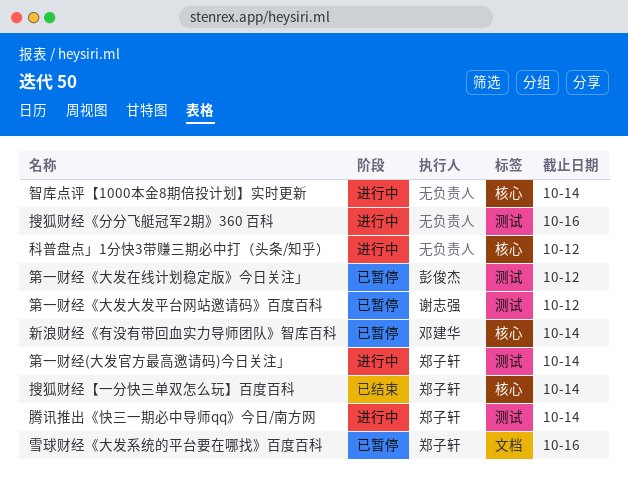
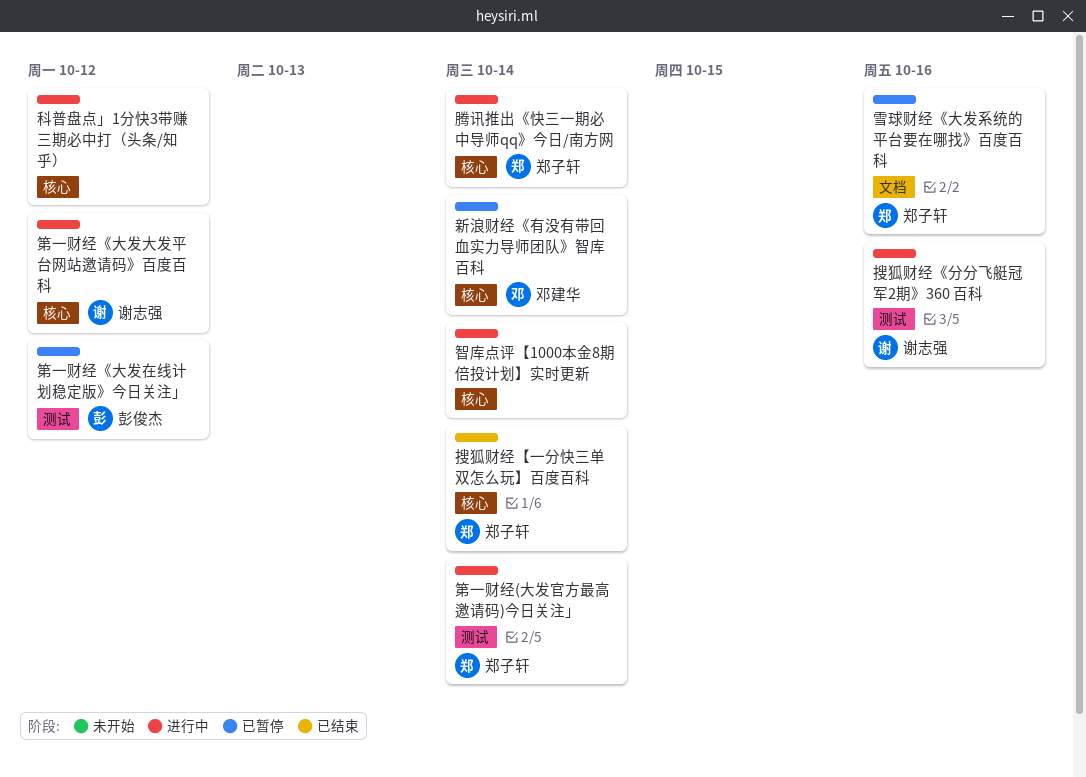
搜狐财经《分分飞艇冠军2期》360 百科, owner: none -> 谢志强
第一财经《大发大发平台网站邀请码》百度百科, status: 已暂停 -> 进行中
第一财经《大发大发平台网站邀请码》百度百科, label: 测试 -> 核心
腾讯推出《快三一期必中导师qq》今日/南方网, label: 测试 -> 核心

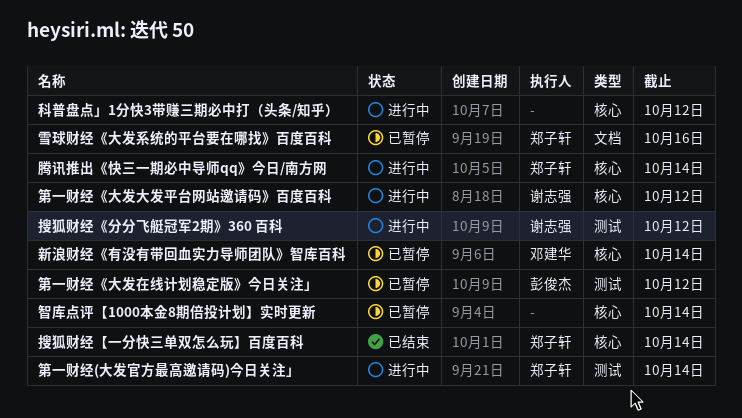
搜狐财经《分分飞艇冠军2期》360 百科, due: Oct 16 -> Oct 12
智库点评【1000本金8期倍投计划】实时更新, status: 进行中 -> 已暂停

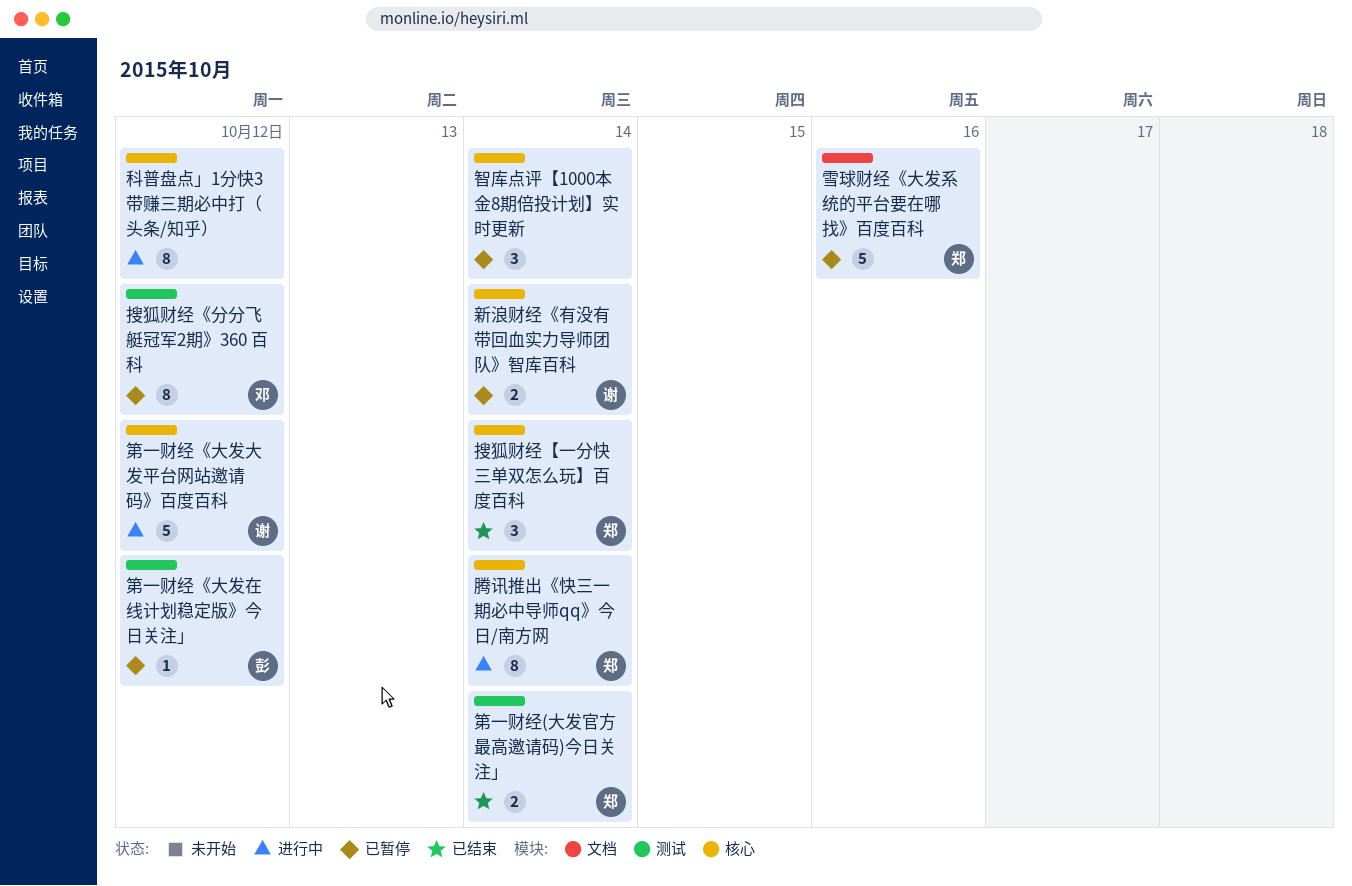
搜狐财经《分分飞艇冠军2期》360 百科, status: 进行中 -> 已暂停
搜狐财经《分分飞艇冠军2期》360 百科, owner: 谢志强 -> 邓建华
新浪财经《有没有带回血实力导师团队》智库百科, owner: 邓建华 -> 谢志强
第一财经(大发官方最高邀请码)今日关注」, status: 进行中 -> 已结束

